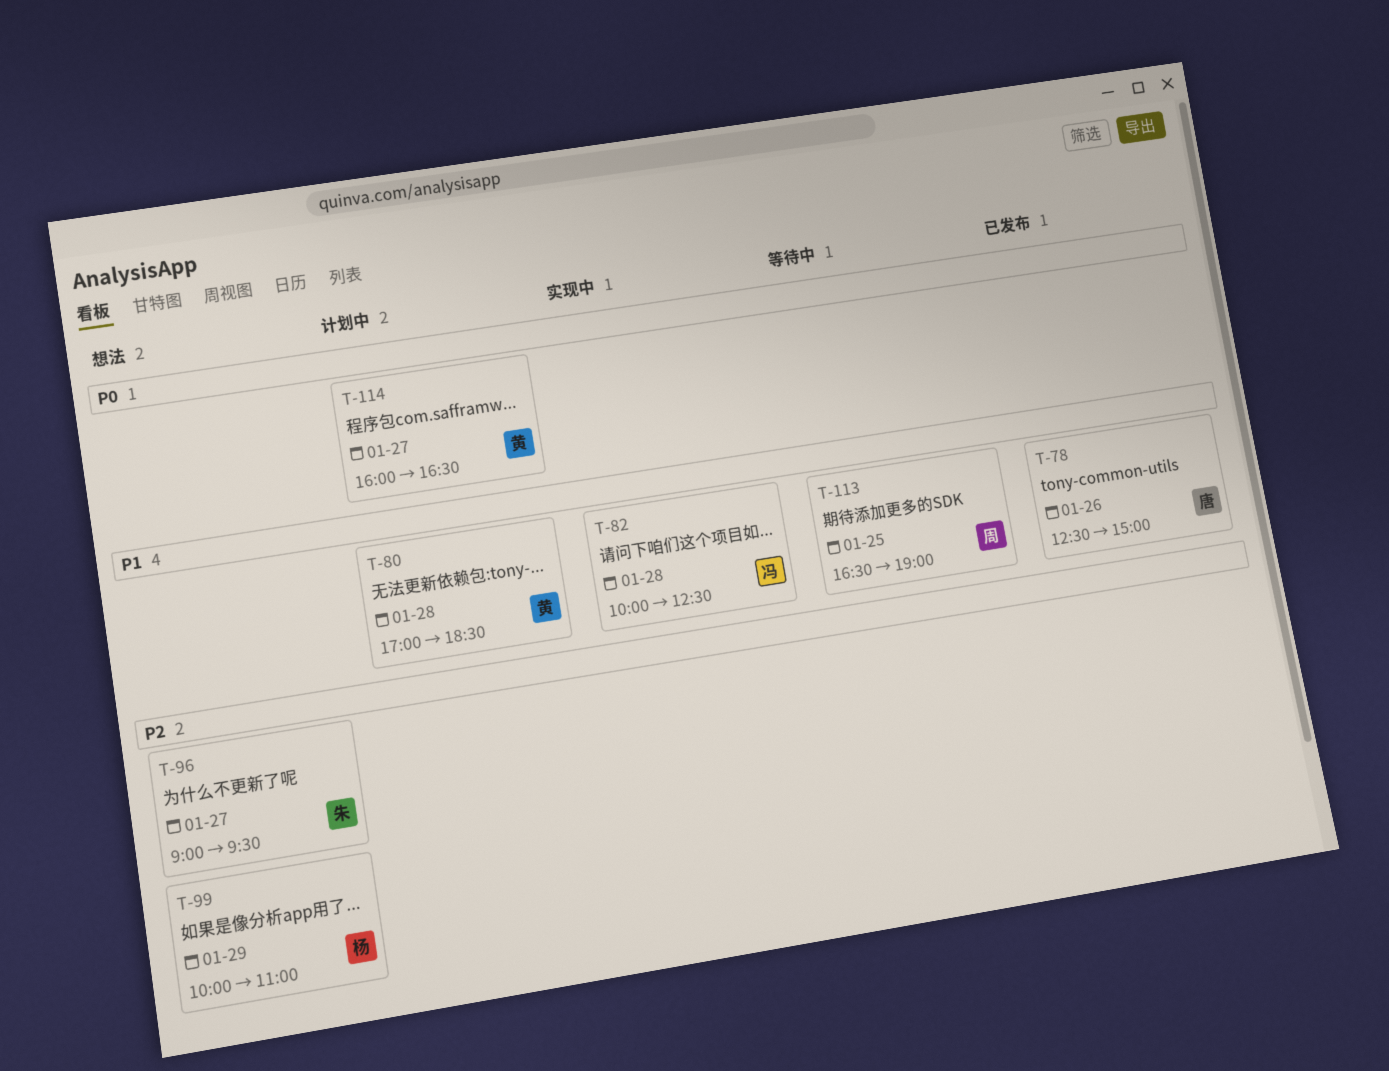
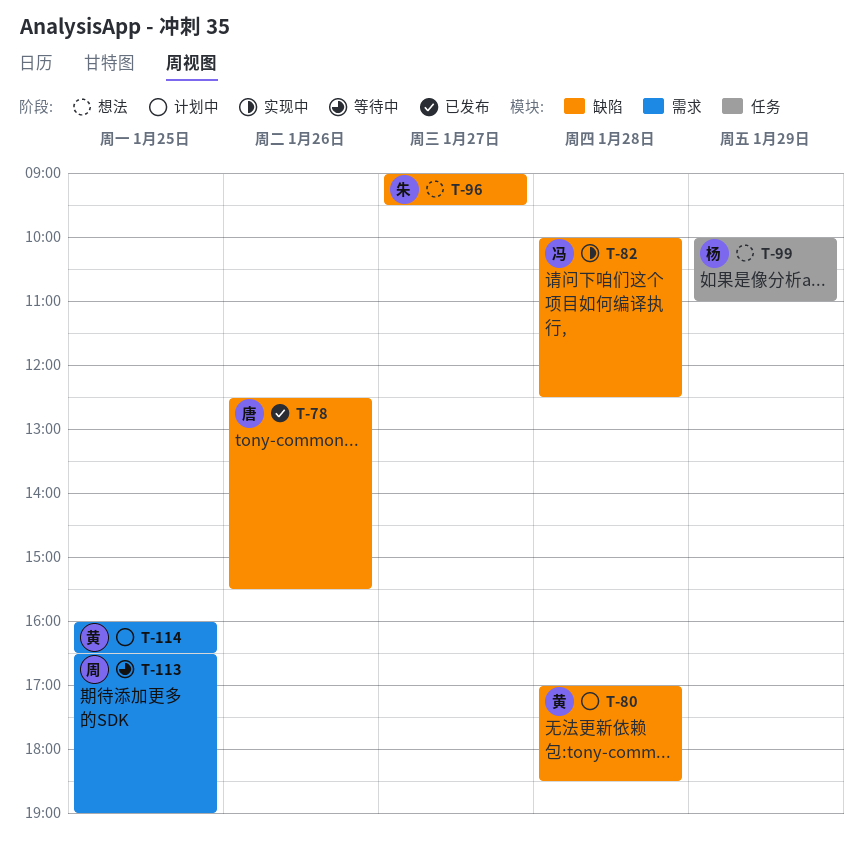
T-78, ends: 15:00 -> 15:30
T-114, day: Jan 27 -> Jan 25

